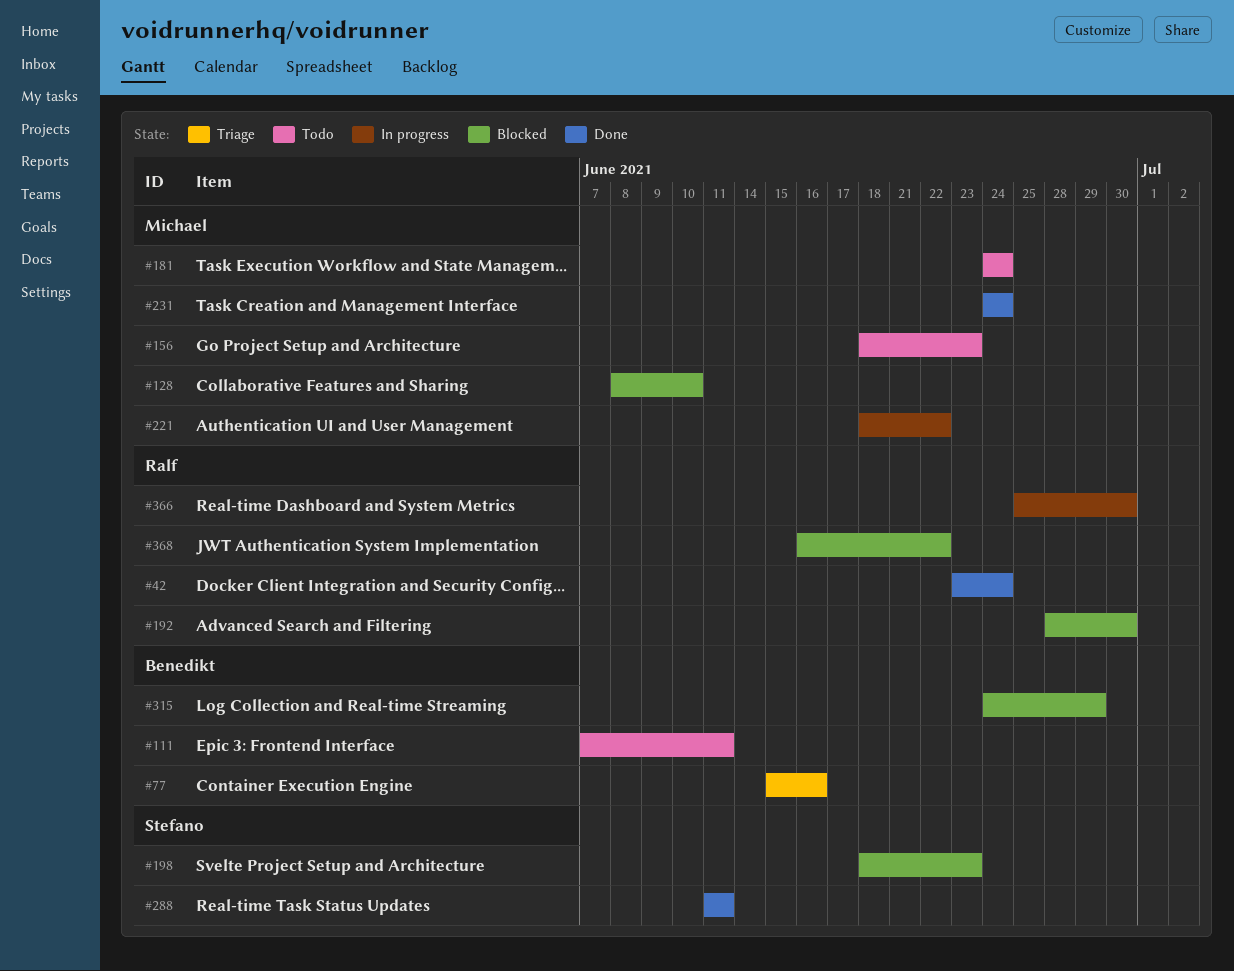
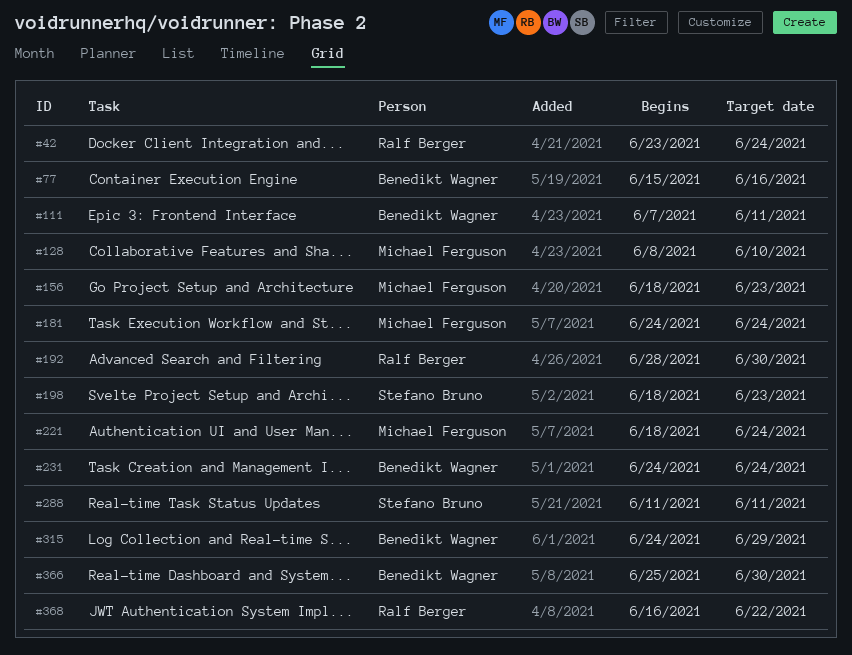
#221, due: Jun 22 -> Jun 24
#231, owner: Michael Ferguson -> Benedikt Wagner
#366, owner: Ralf Berger -> Benedikt Wagner

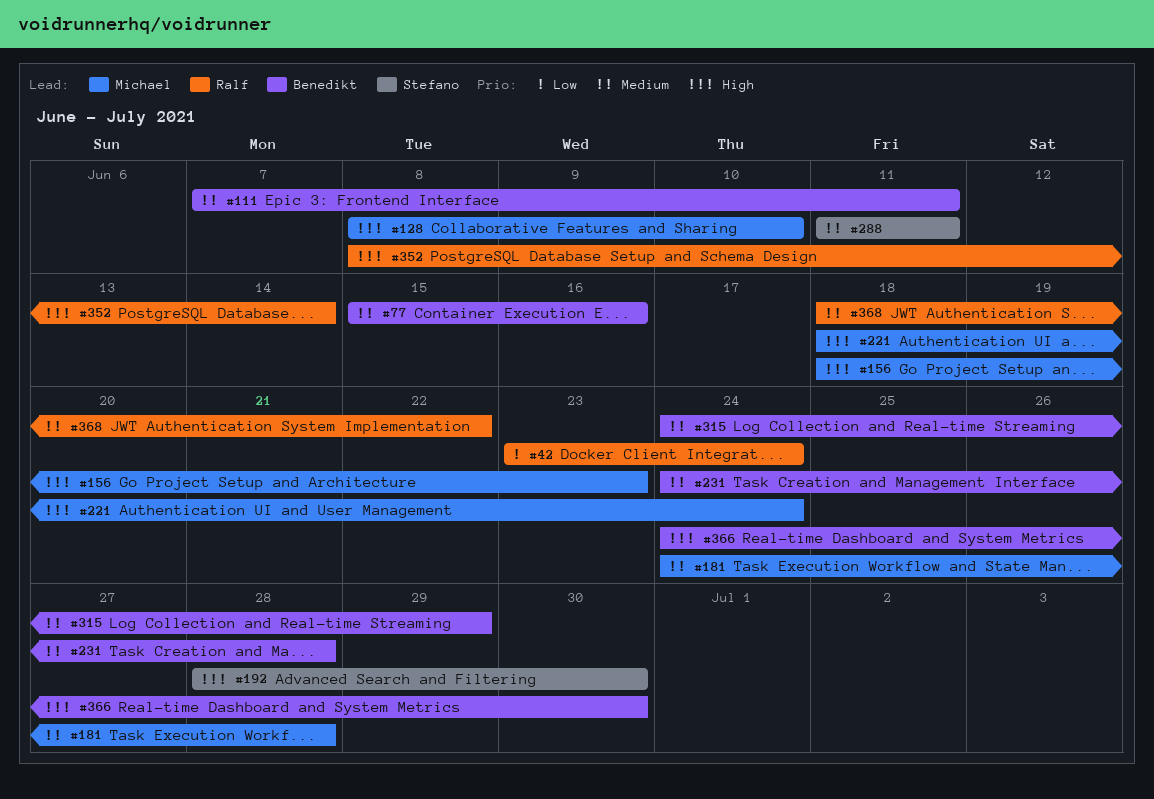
#181, due: Jun 24 -> Jun 28
#192, owner: Ralf Berger -> Stefano Bruno
#198: present -> none
#231, due: Jun 24 -> Jun 28
#352: none -> present
#366, start: Jun 25 -> Jun 24
#368, start: Jun 16 -> Jun 18

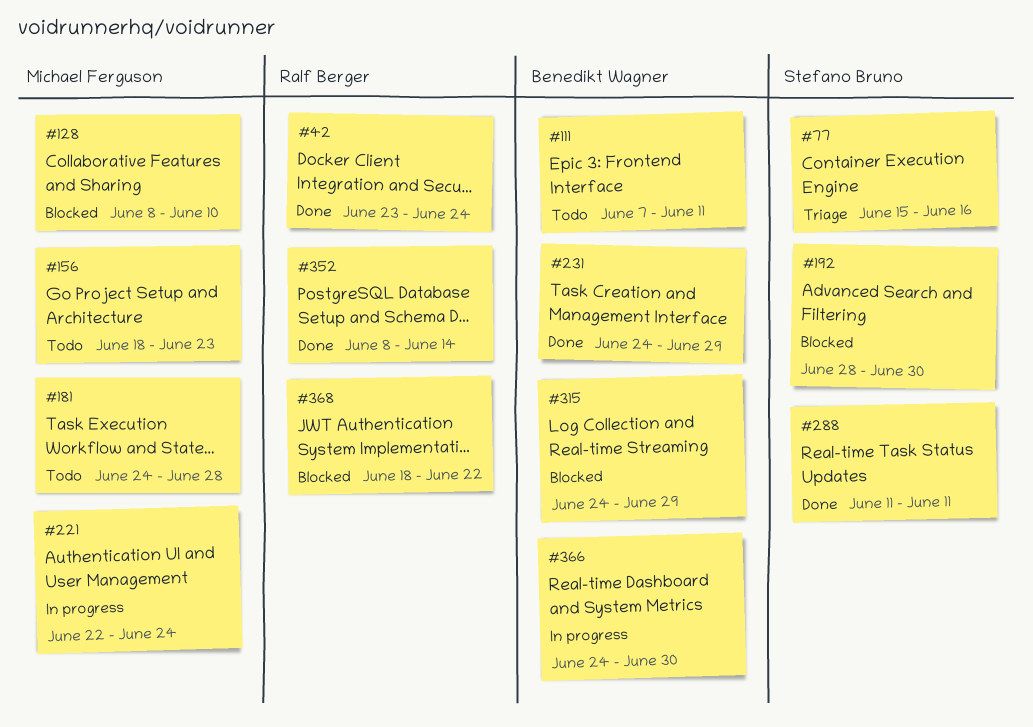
#77, owner: Benedikt Wagner -> Stefano Bruno
#221, start: Jun 18 -> Jun 22
#231, due: Jun 28 -> Jun 29

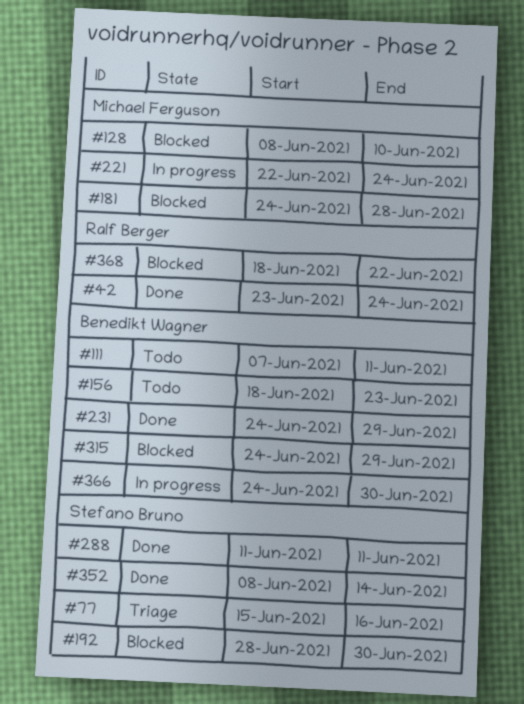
#156, owner: Michael Ferguson -> Benedikt Wagner
#181, status: Todo -> Blocked
#352, owner: Ralf Berger -> Stefano Bruno

